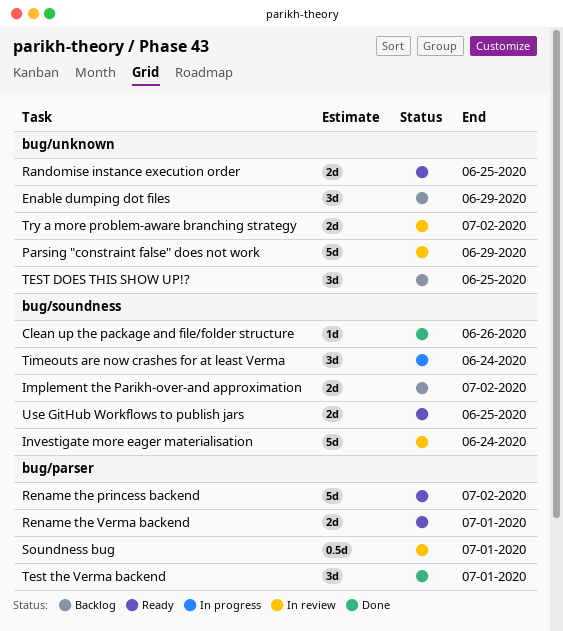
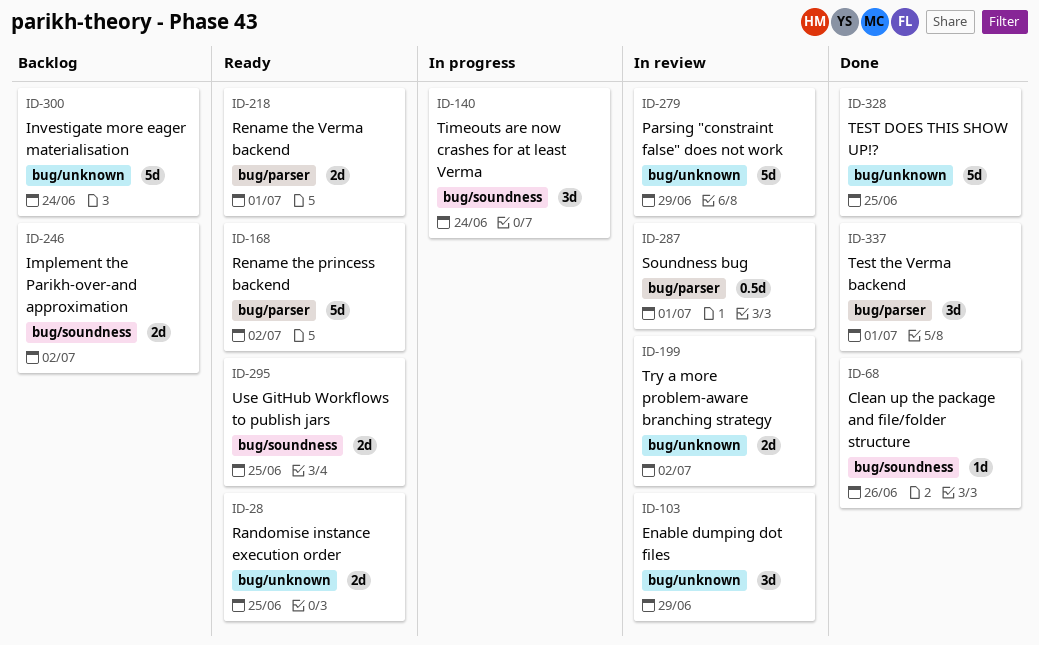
Enable dumping dot files, status: Backlog -> In review
Investigate more eager materialisation, status: In review -> Backlog
Investigate more eager materialisation, label: bug/soundness -> bug/unknown
TEST DOES THIS SHOW UP!?, status: Backlog -> Done
TEST DOES THIS SHOW UP!?, estimate: 3d -> 5d

